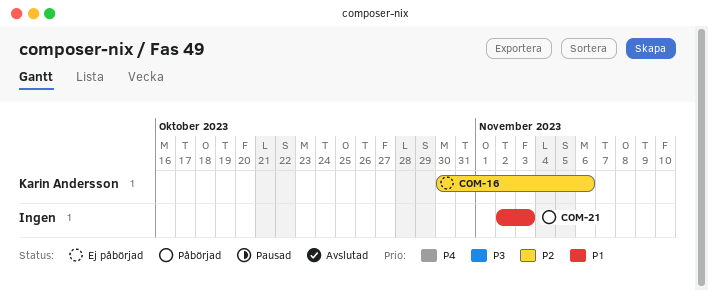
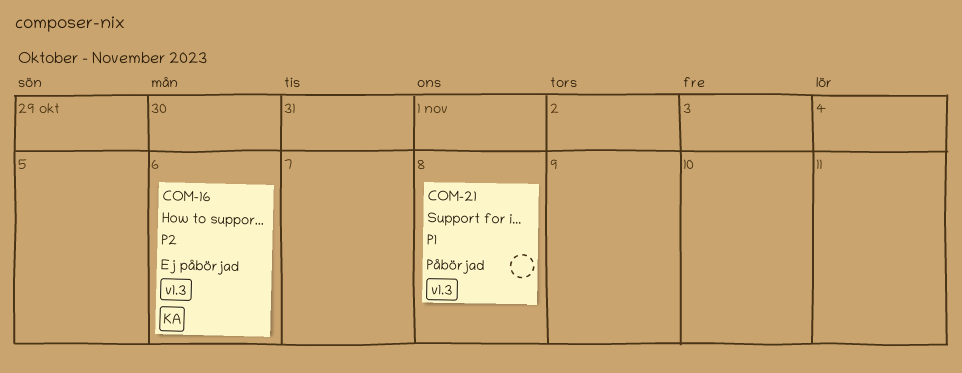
COM-21, due: Nov 3 -> Nov 8

